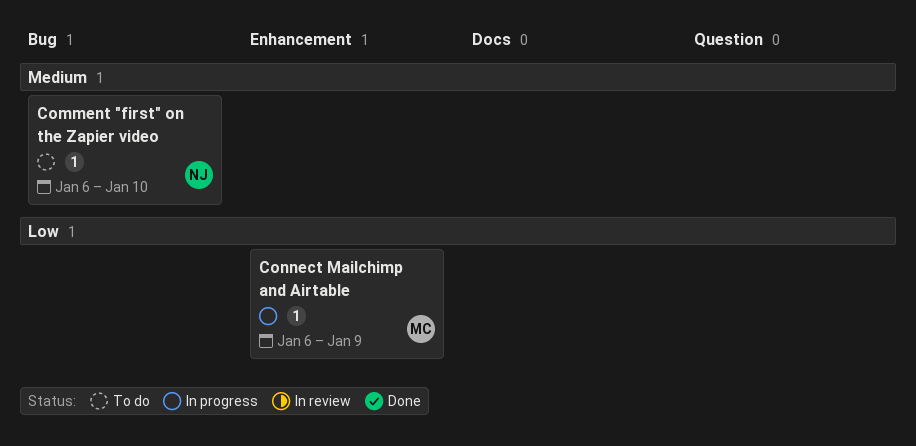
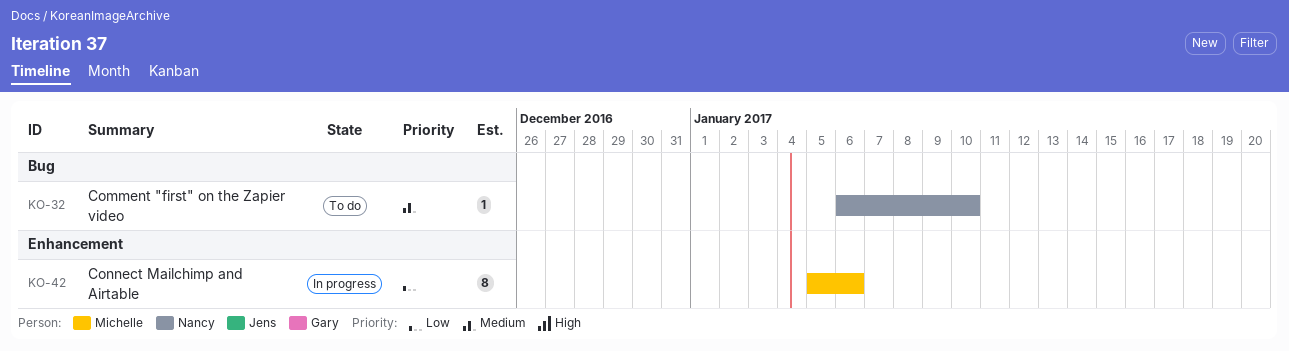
Connect Mailchimp and Airtable, estimate: 1 -> 8
Connect Mailchimp and Airtable, start: Jan 6 -> Jan 5
Connect Mailchimp and Airtable, due: Jan 9 -> Jan 6

